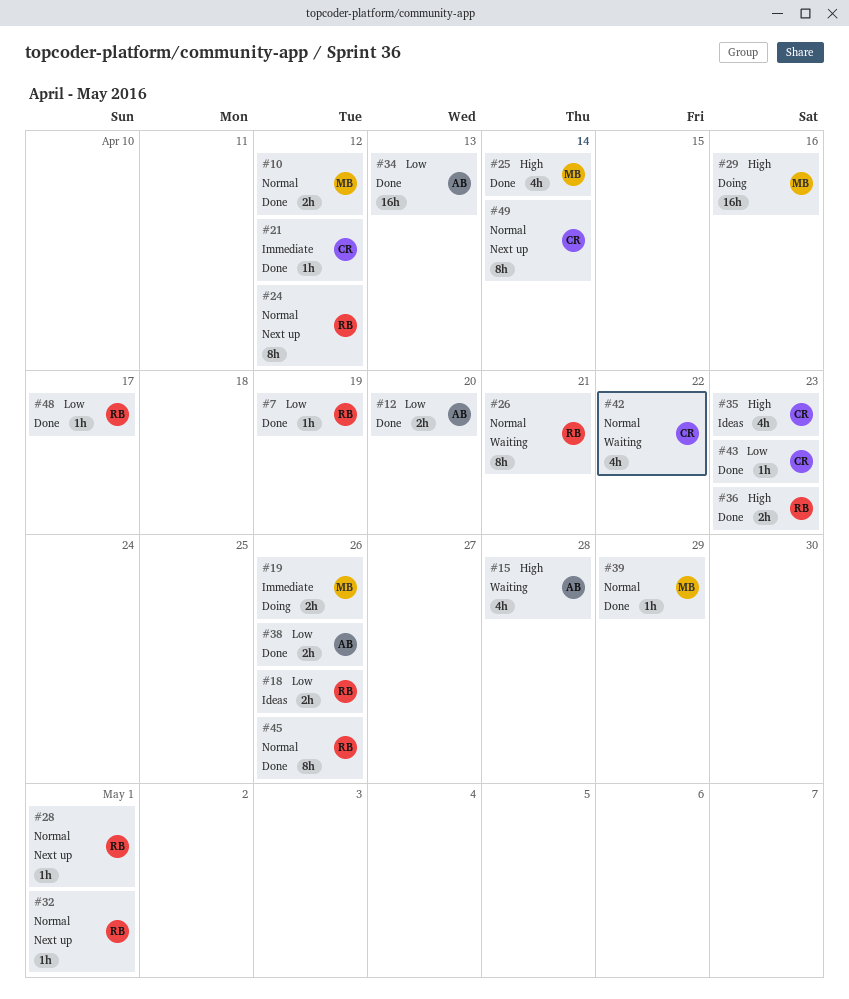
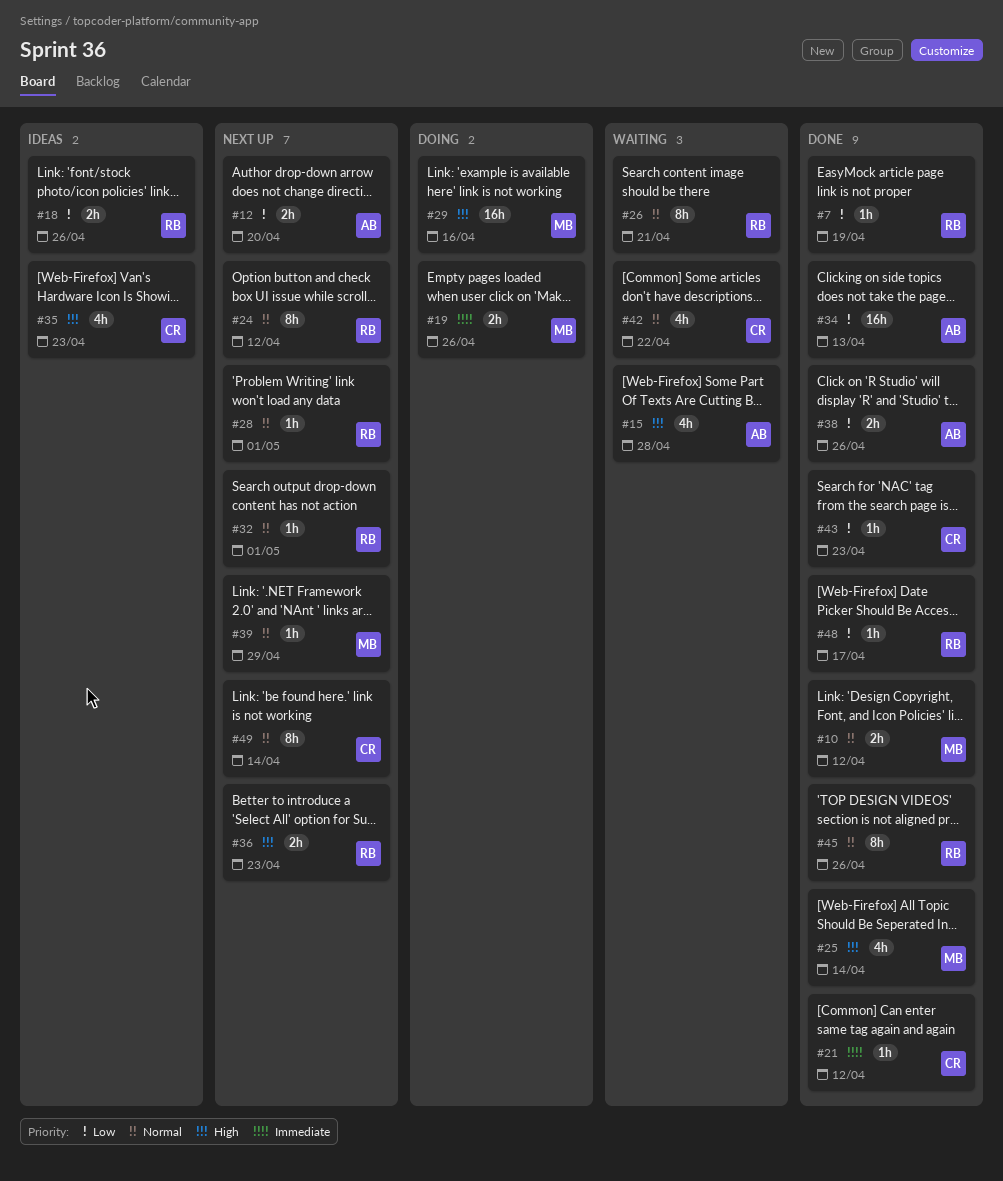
#12, status: Done -> Next up
#36, status: Done -> Next up
#39, status: Done -> Next up

